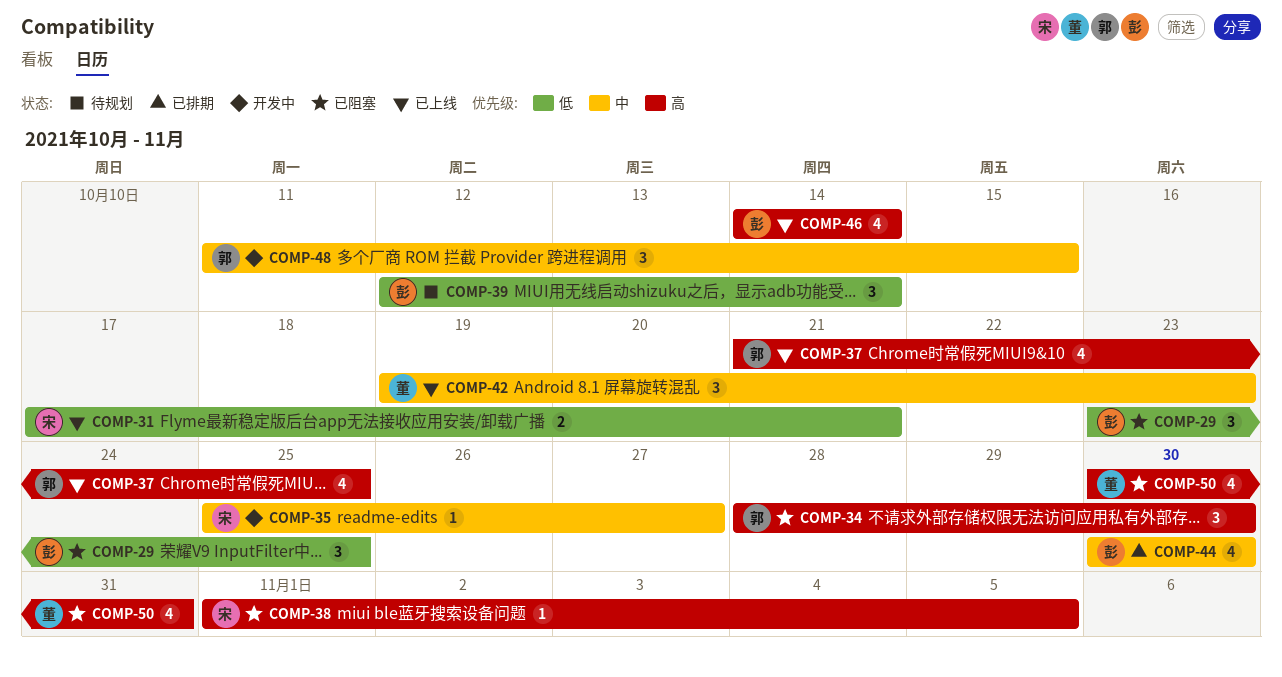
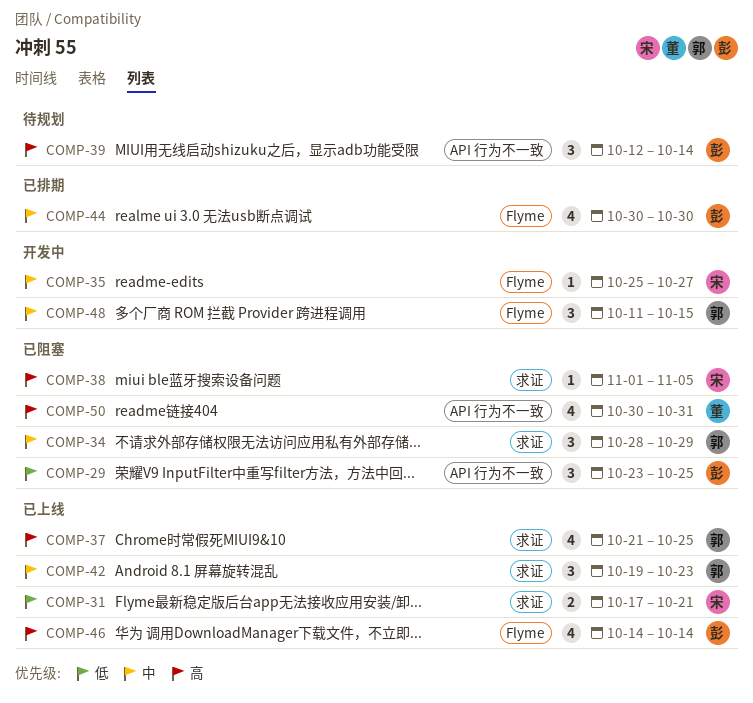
COMP-34, priority: 高 -> 中
COMP-34, due: Oct 30 -> Oct 29
COMP-39, priority: 低 -> 高
COMP-42, owner: 董 -> 郭

